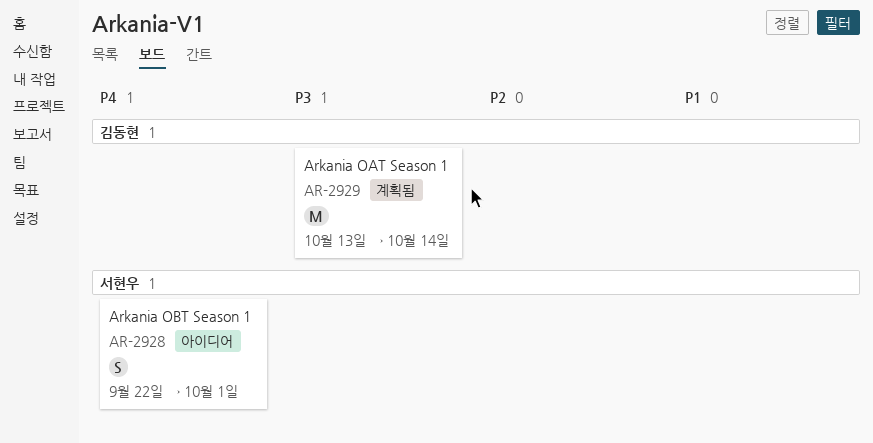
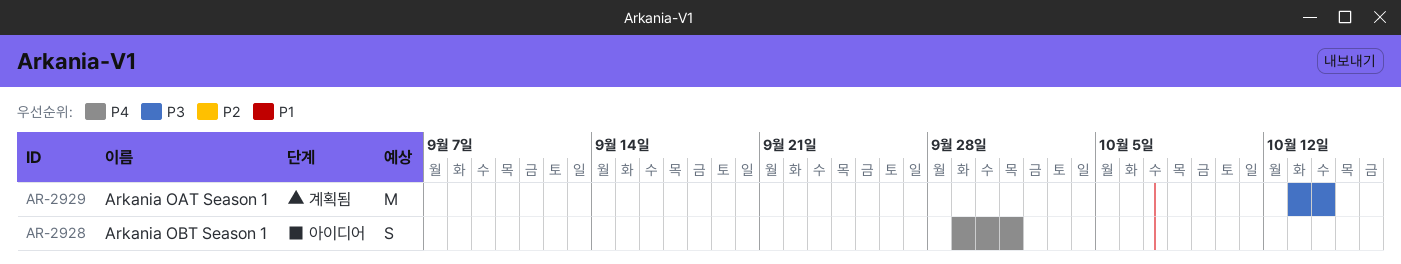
AR-2928, start: Sep 22 -> Sep 29

